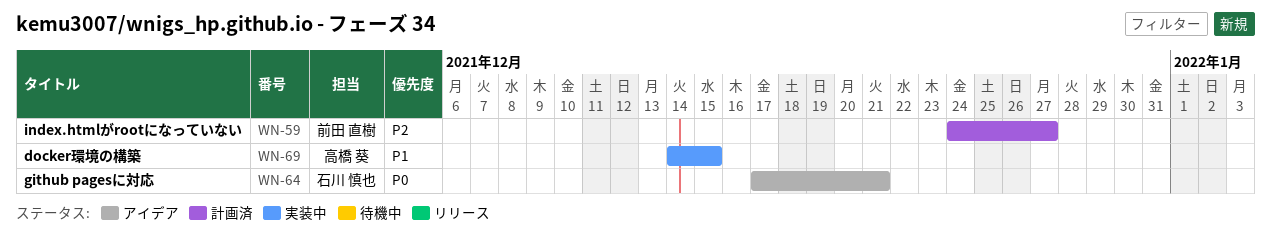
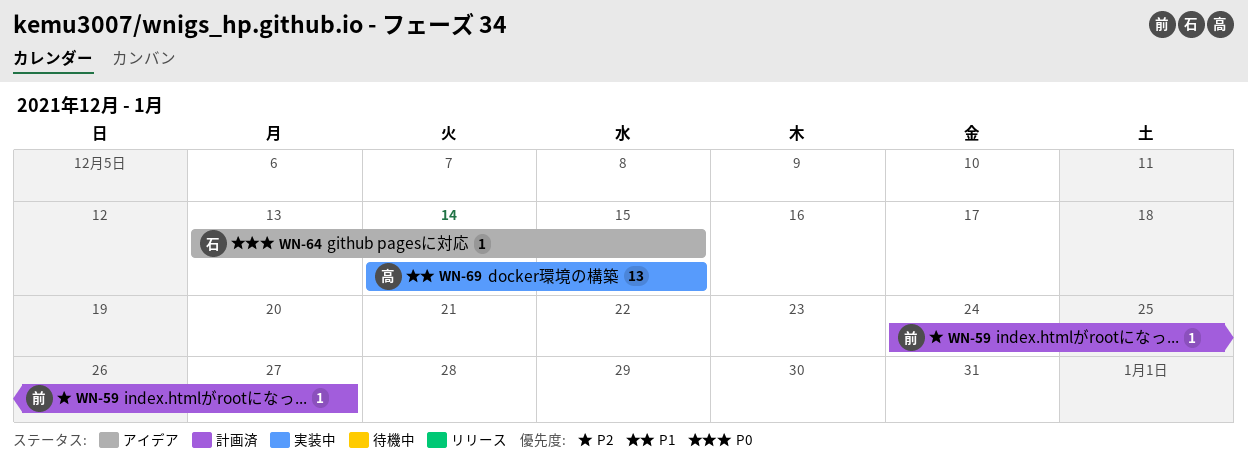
WN-64, start: Dec 17 -> Dec 13
WN-64, due: Dec 21 -> Dec 15

